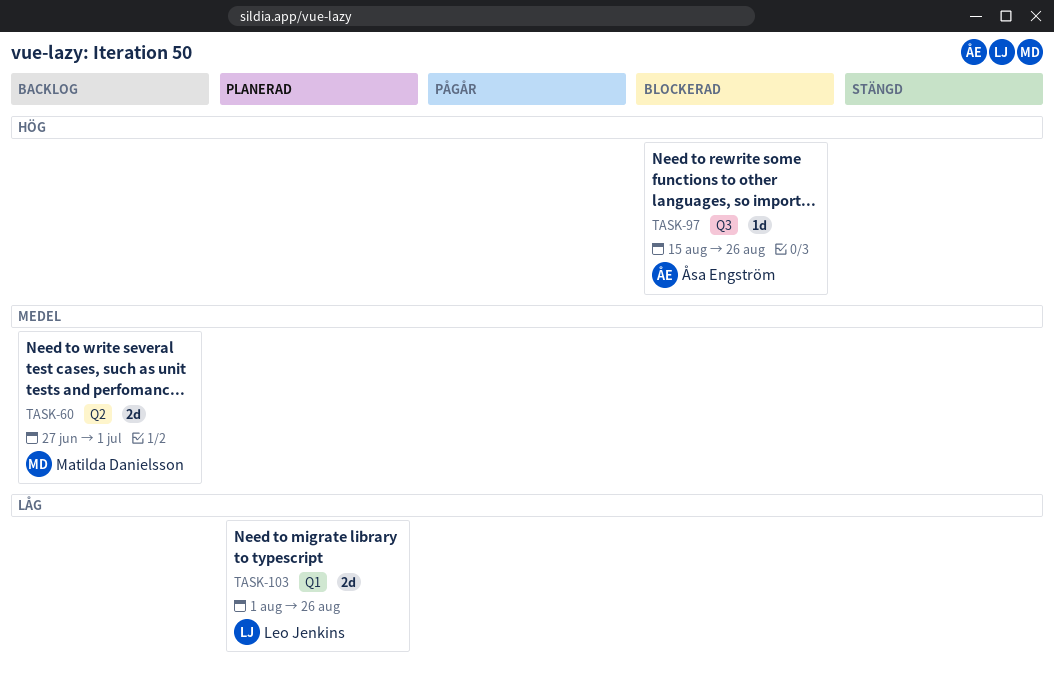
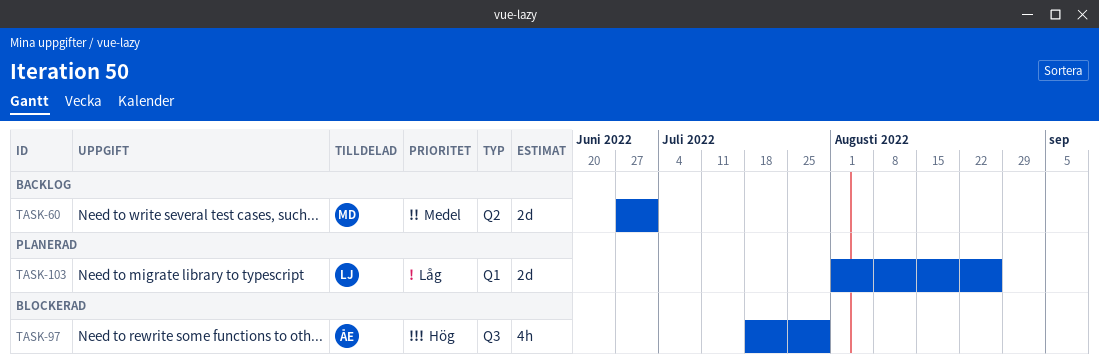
TASK-97, estimate: 1d -> 4h
TASK-97, start: Aug 15 -> Jul 18
TASK-97, due: Aug 26 -> Jul 29

